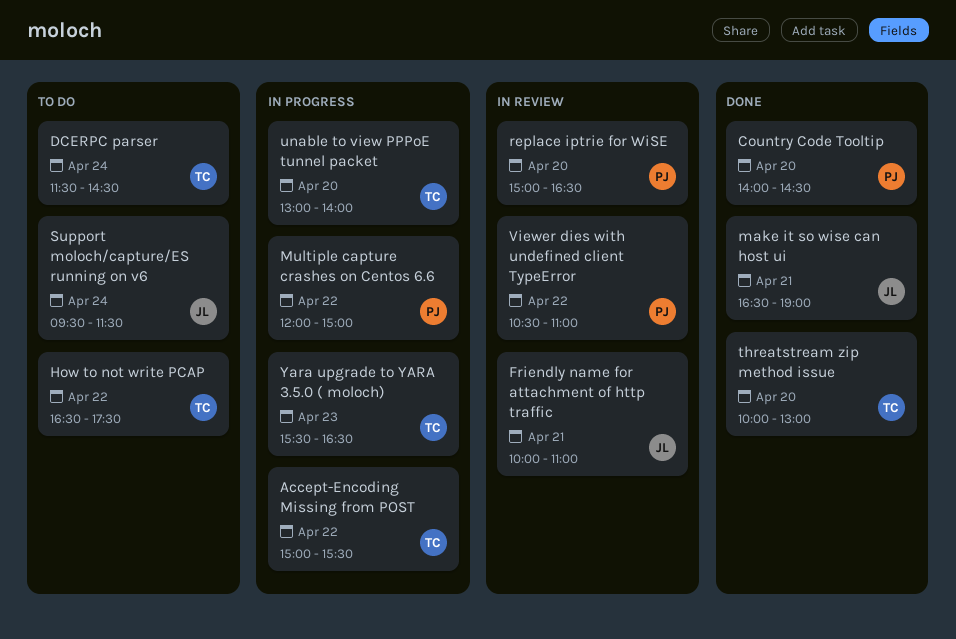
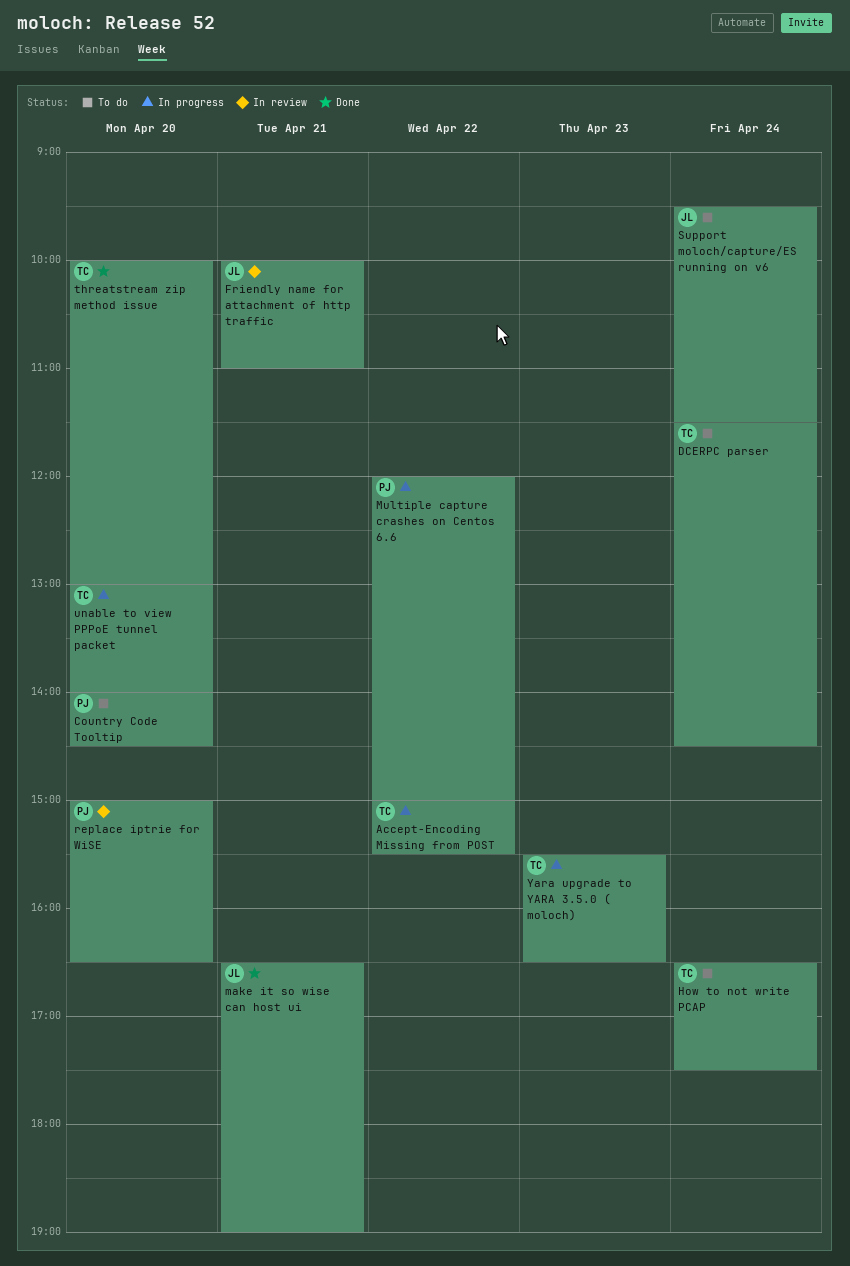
Country Code Tooltip, status: Done -> To do
How to not write PCAP, day: Apr 22 -> Apr 24
Viewer dies with undefined client TypeError: present -> none

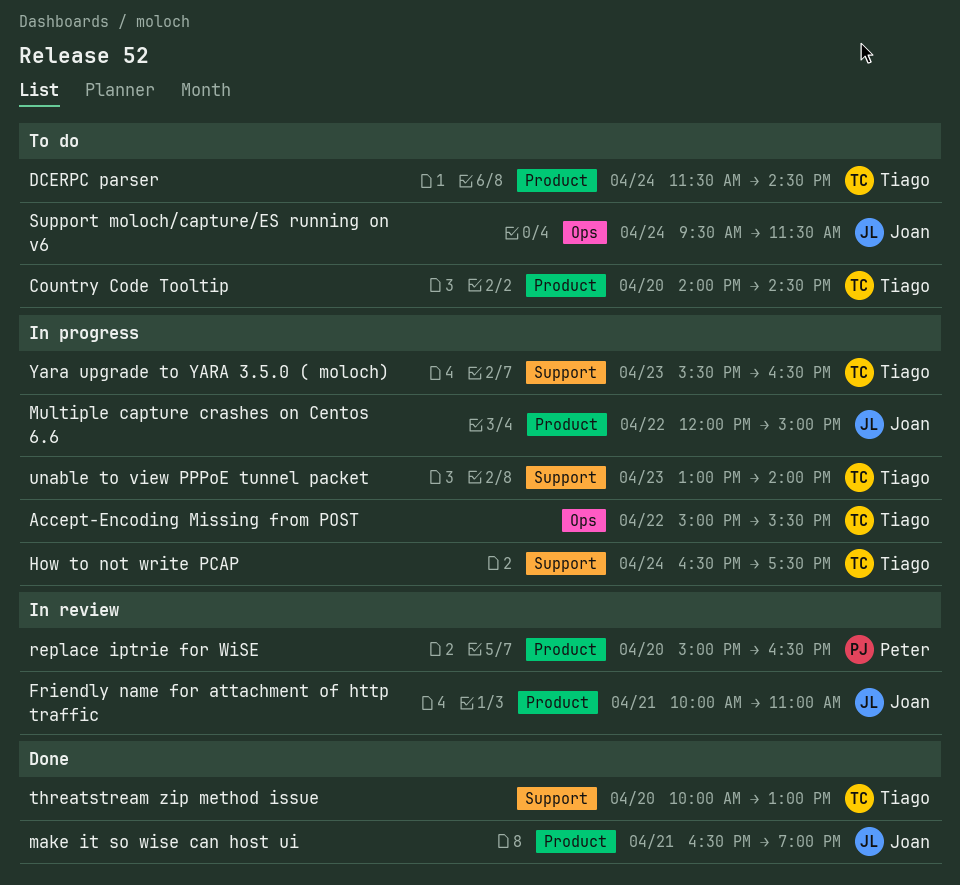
Country Code Tooltip, owner: Peter -> Tiago
How to not write PCAP, status: To do -> In progress
Multiple capture crashes on Centos 6.6, owner: Peter -> Joan
unable to view PPPoE tunnel packet, day: Apr 20 -> Apr 23

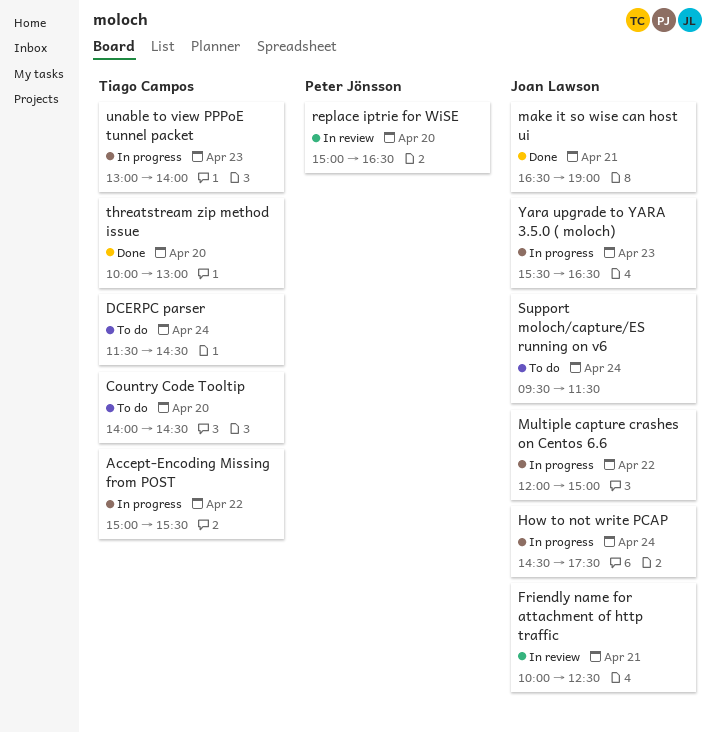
Friendly name for attachment of http traffic, ends: 11:00 -> 12:30
How to not write PCAP, owner: Tiago Campos -> Joan Lawson
How to not write PCAP, begins: 16:30 -> 14:30
Yara upgrade to YARA 3.5.0 ( moloch), owner: Tiago Campos -> Joan Lawson

